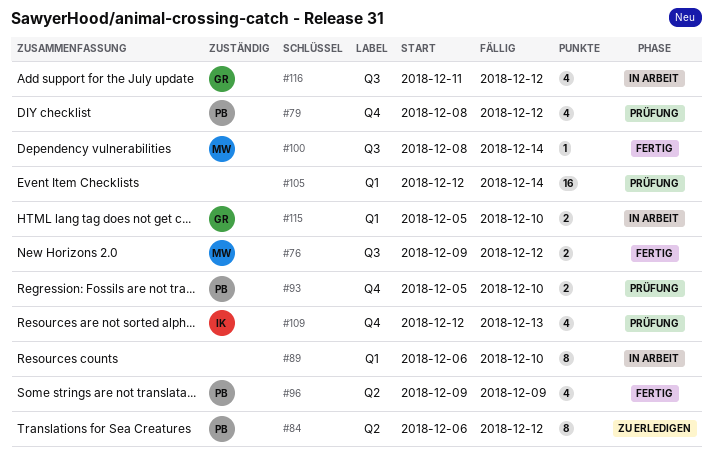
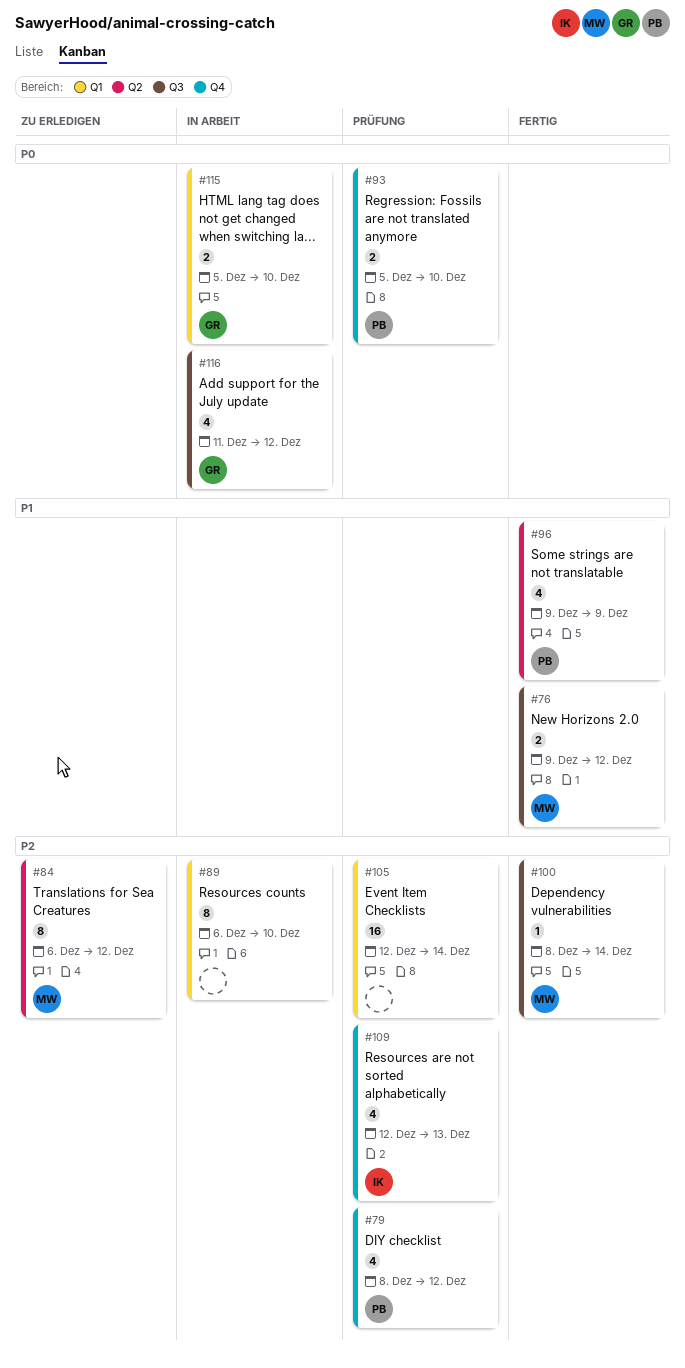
#84, owner: PB -> MW

